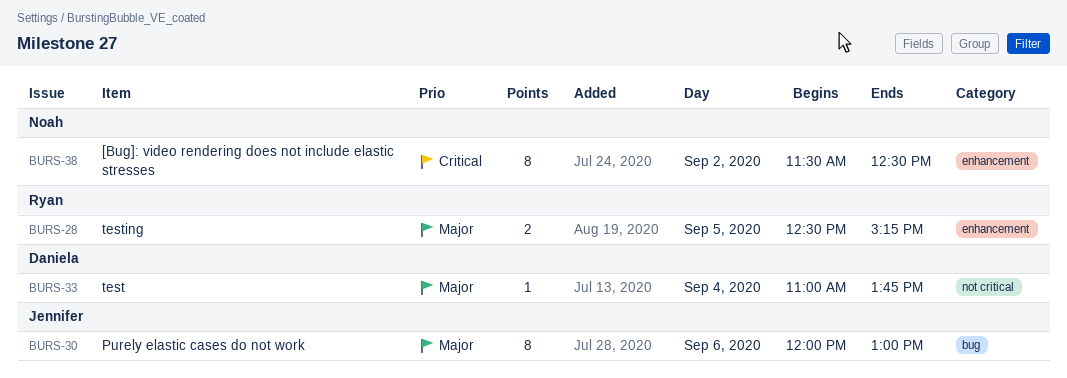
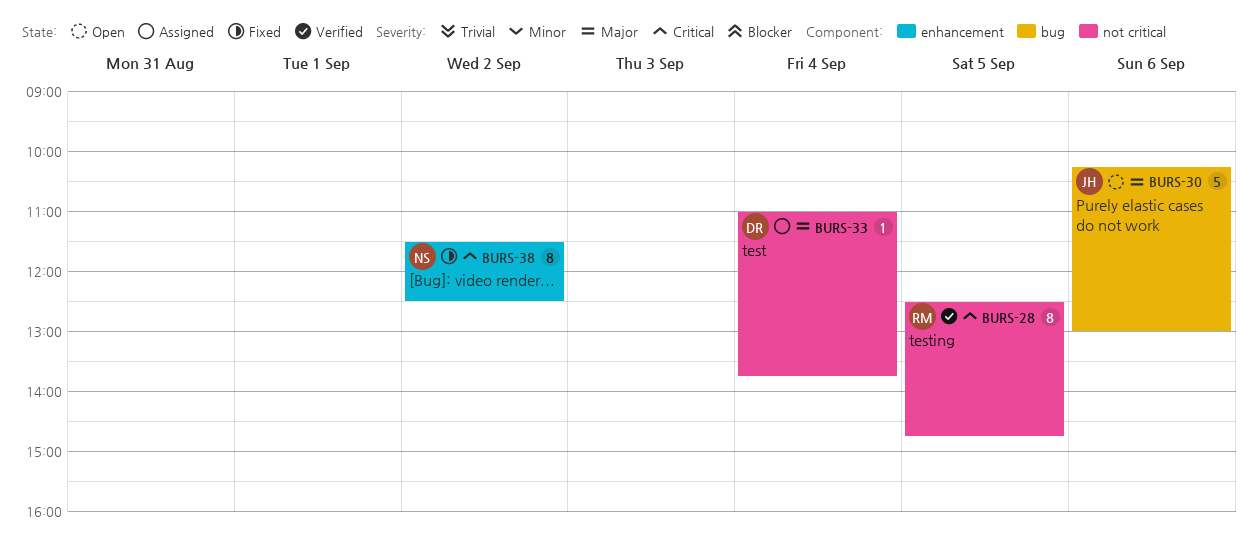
BURS-28, priority: Major -> Critical
BURS-28, label: enhancement -> not critical
BURS-28, estimate: 2 -> 8
BURS-28, ends: 15:15 -> 14:45
BURS-30, estimate: 8 -> 5
BURS-30, begins: 12:00 -> 10:15

